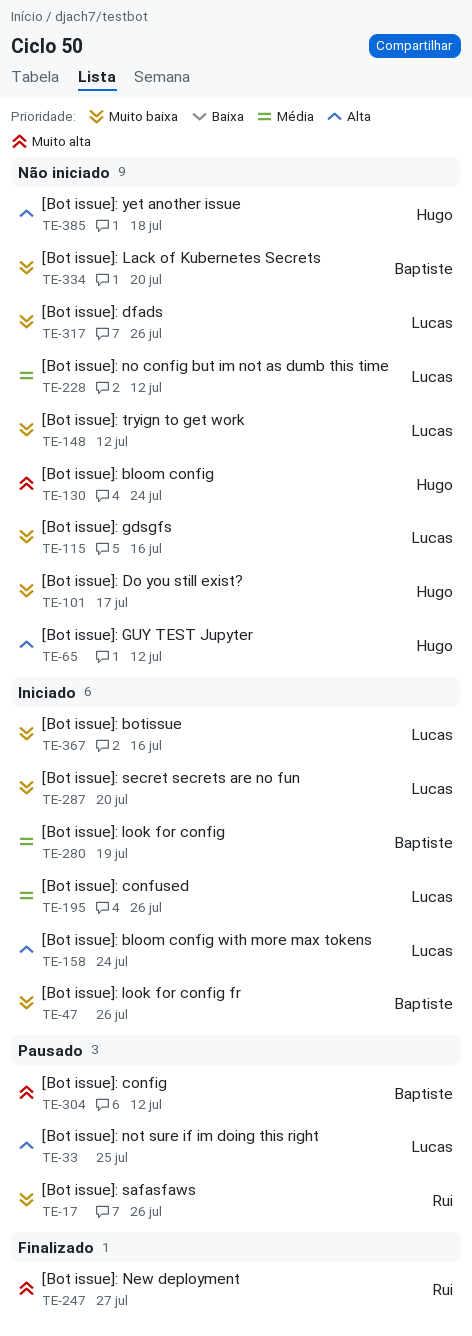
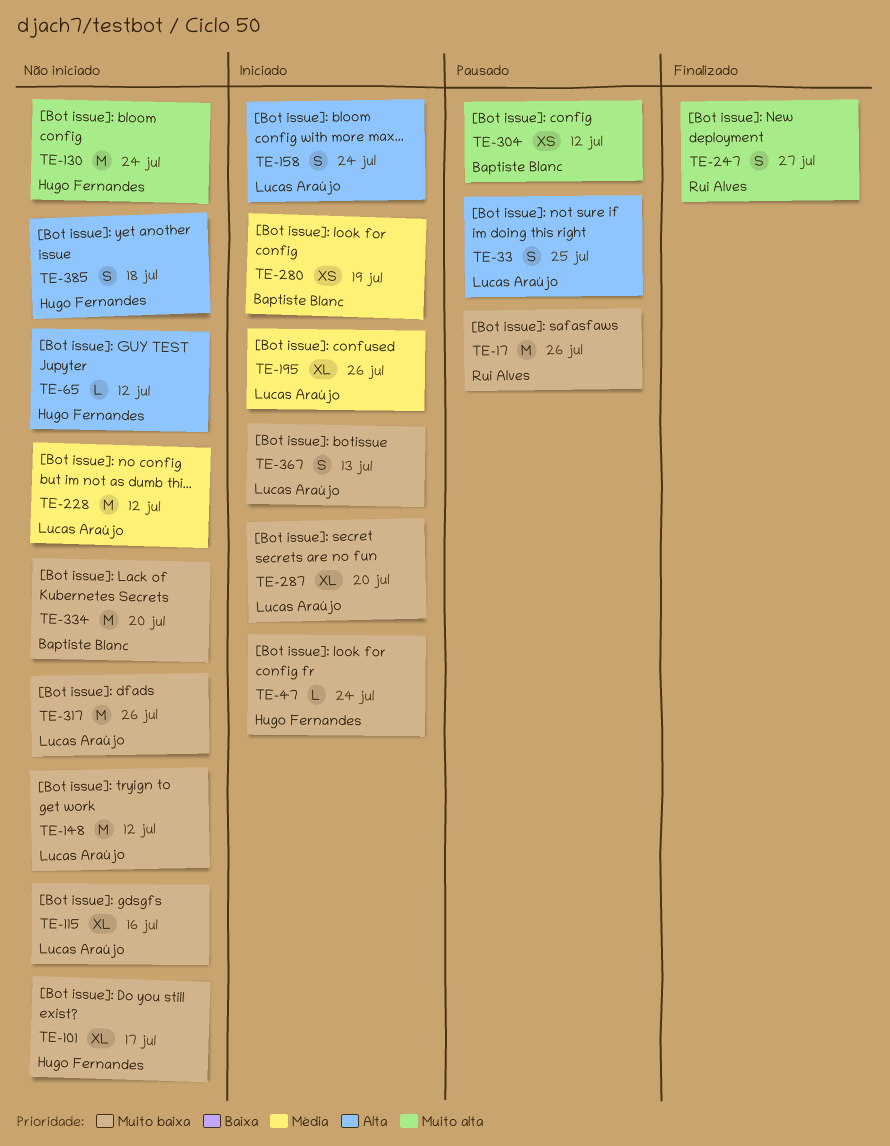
TE-47, owner: Baptiste Blanc -> Hugo Fernandes
TE-47, due: Jul 26 -> Jul 24
TE-367, due: Jul 16 -> Jul 13

